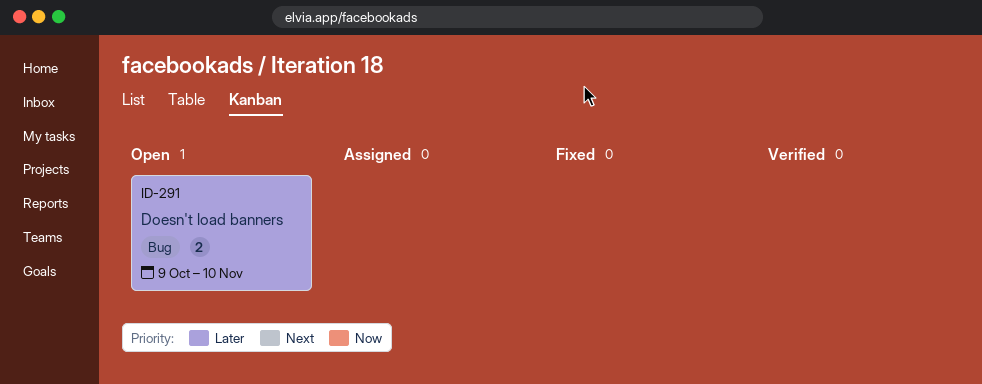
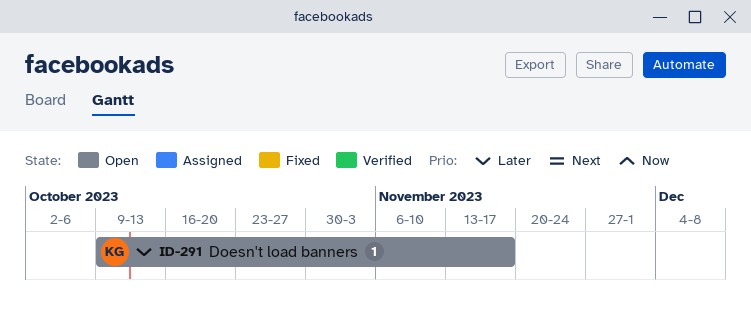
ID-291, estimate: 2 -> 1
ID-291, due: Nov 10 -> Nov 17

